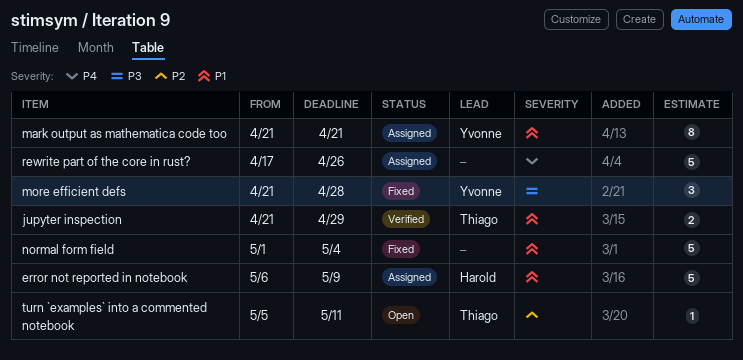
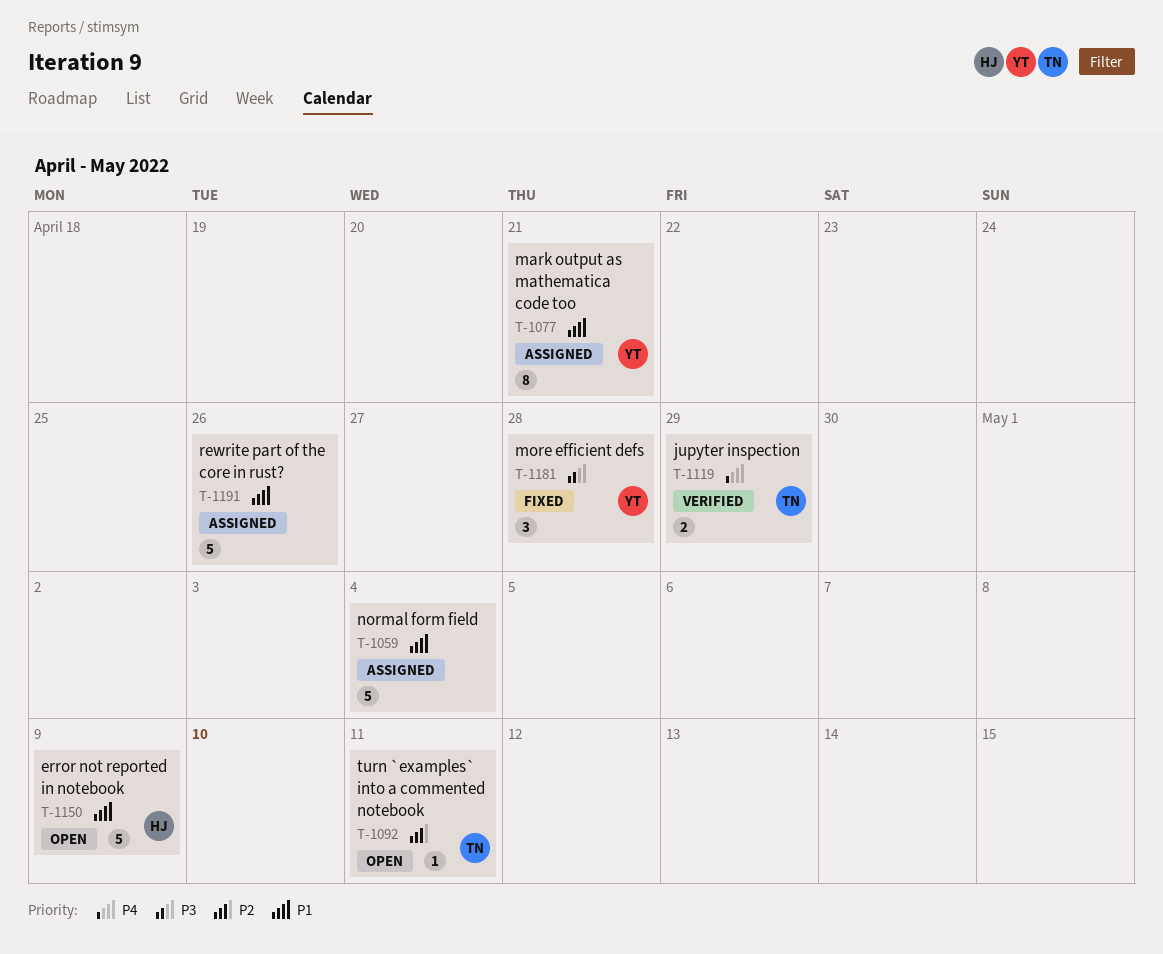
error not reported in notebook, status: Assigned -> Open
jupyter inspection, priority: P1 -> P4
normal form field, status: Fixed -> Assigned
rewrite part of the core in rust?, priority: P4 -> P1

